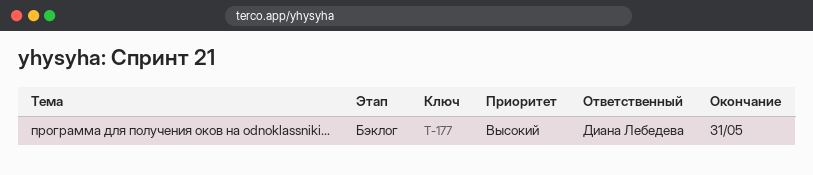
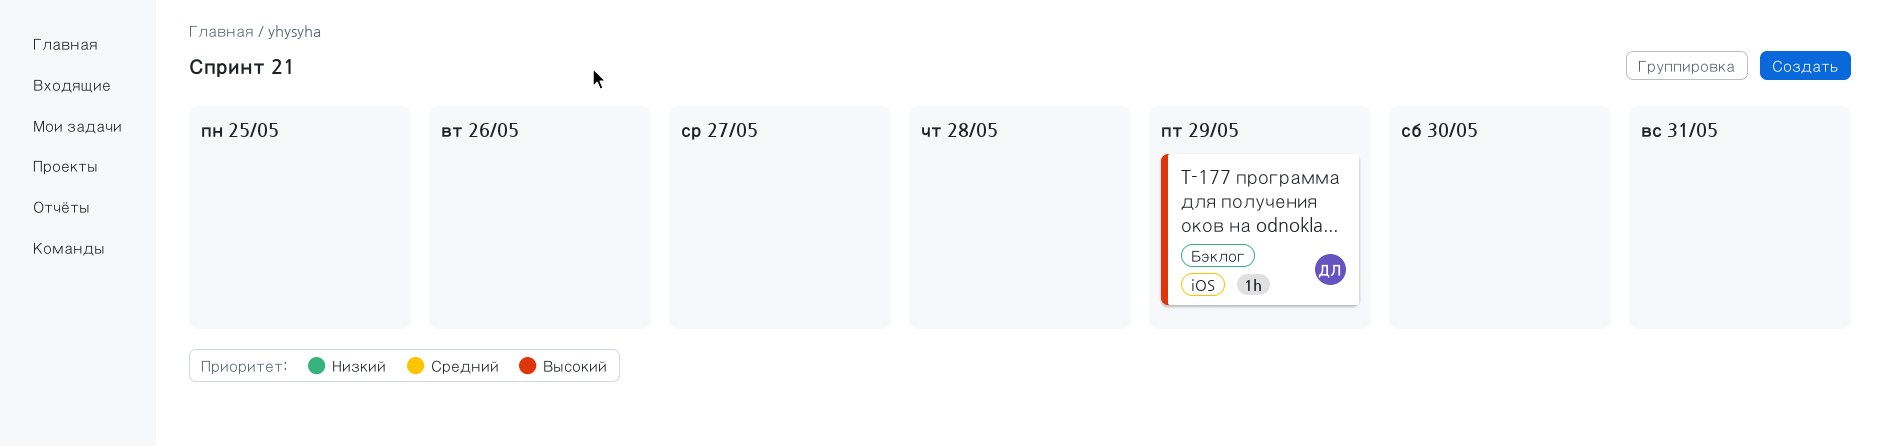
T-177, due: May 31 -> May 29

